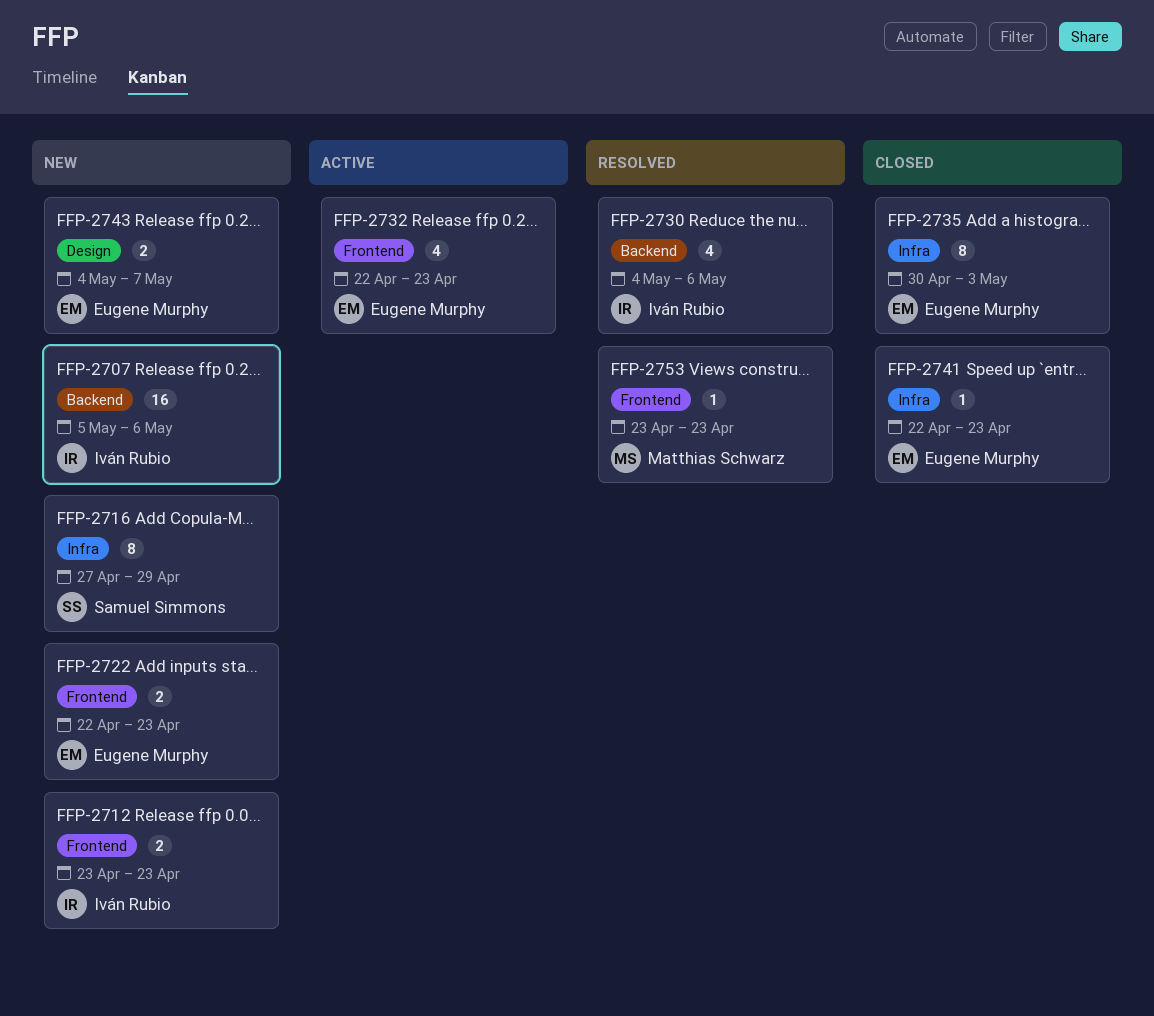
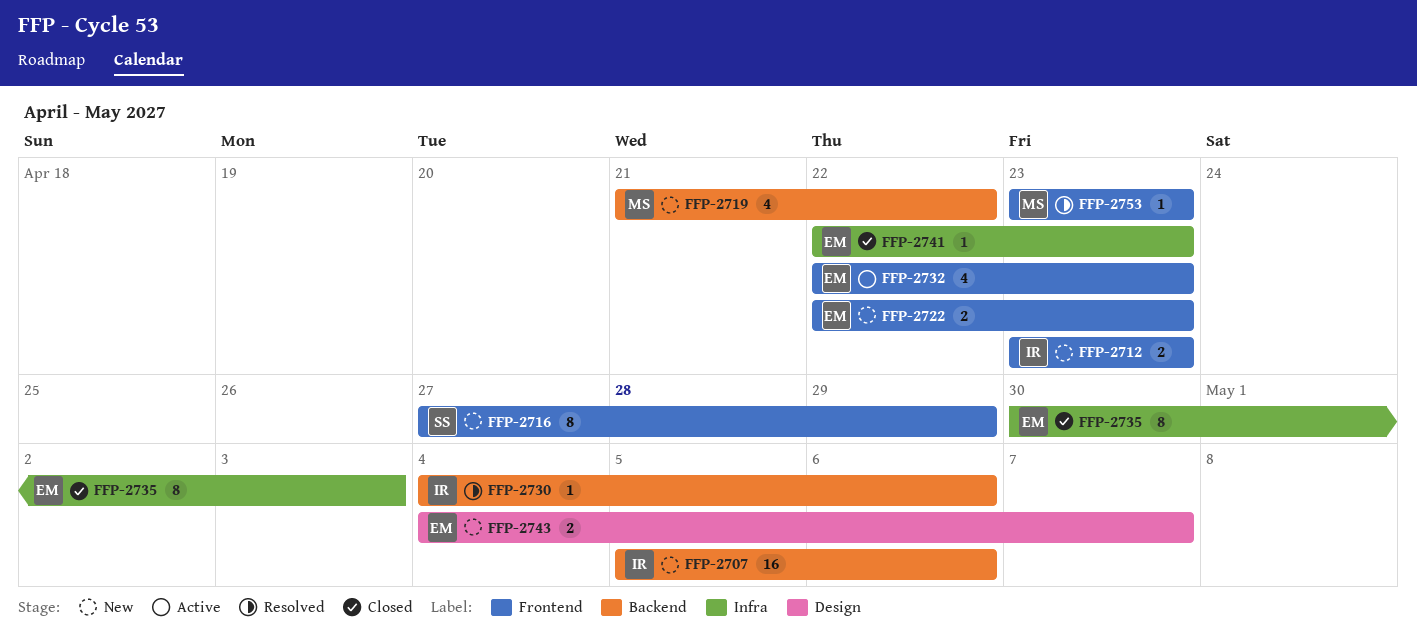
FFP-2716, label: Infra -> Frontend
FFP-2719: none -> present
FFP-2730, estimate: 4 -> 1

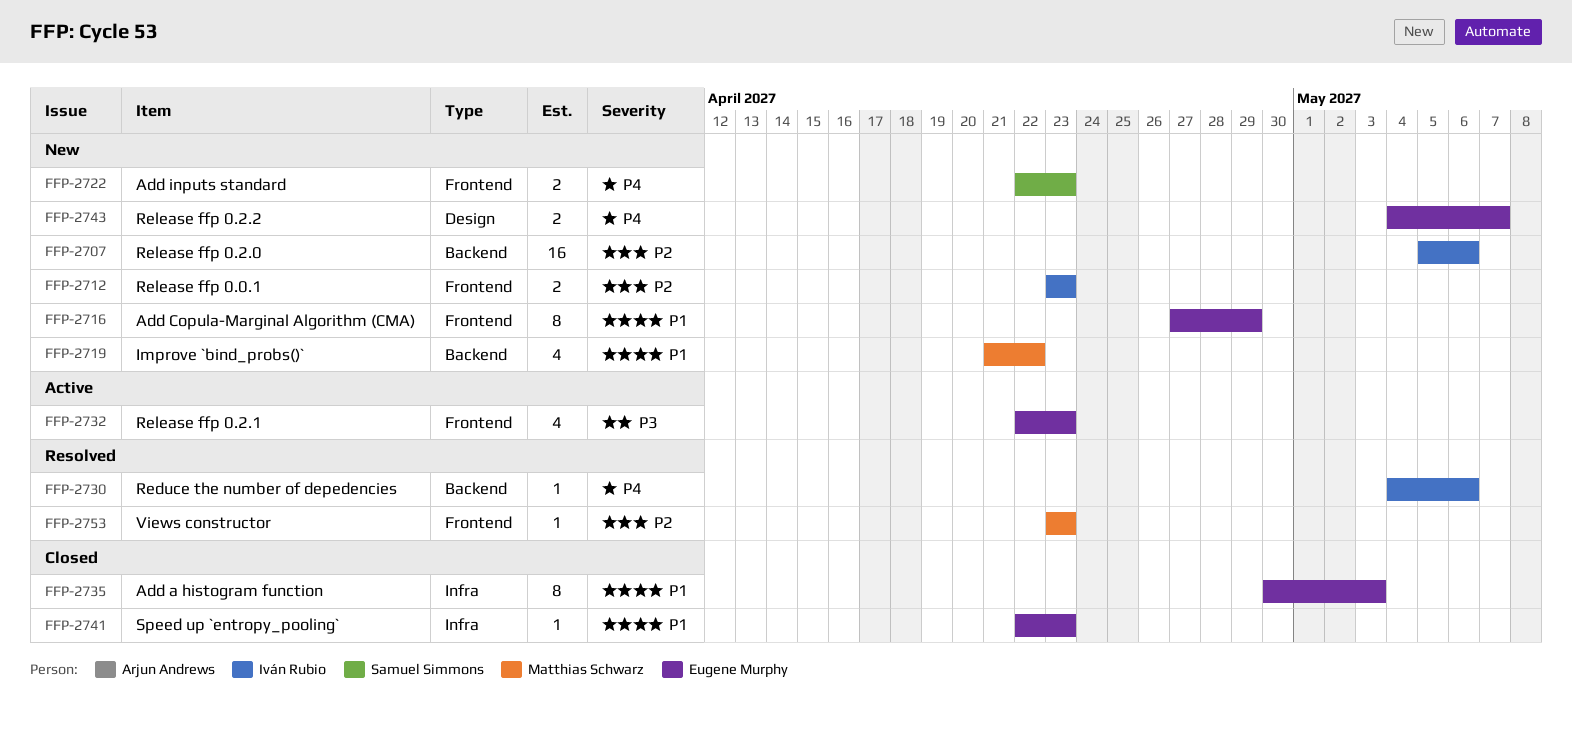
FFP-2716, owner: Samuel Simmons -> Eugene Murphy
FFP-2722, owner: Eugene Murphy -> Samuel Simmons

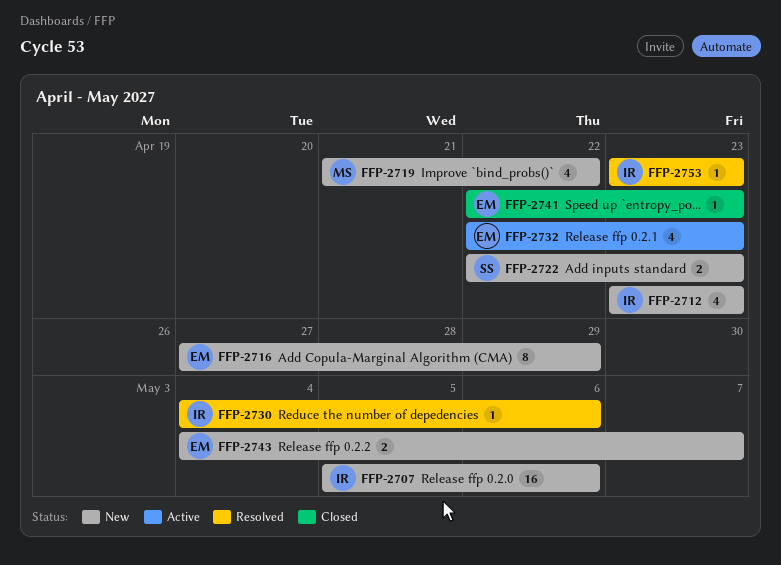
FFP-2712, estimate: 2 -> 4
FFP-2735: present -> none
FFP-2753, owner: Matthias Schwarz -> Iván Rubio

